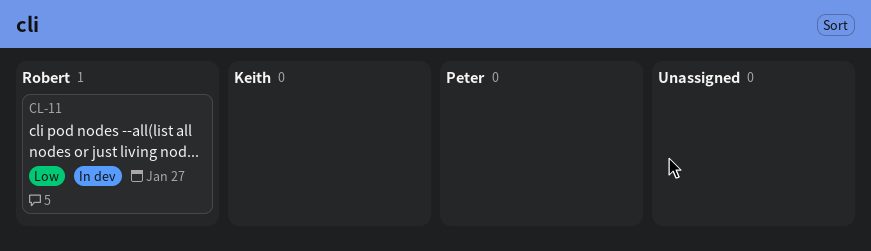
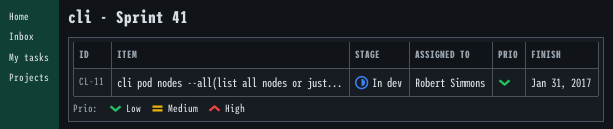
CL-11, due: Jan 27 -> Jan 31

